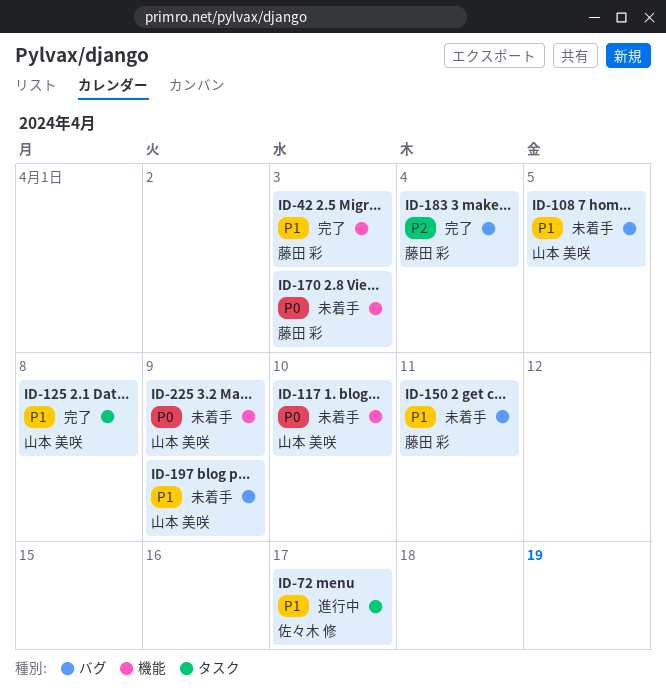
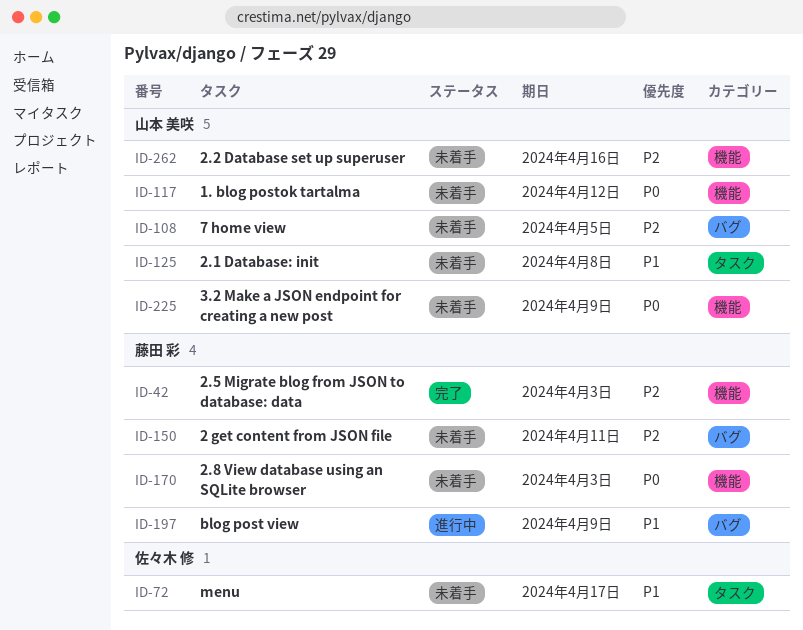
ID-42, priority: P1 -> P2
ID-72, status: 進行中 -> 未着手
ID-108, priority: P1 -> P2
ID-117, due: Apr 10 -> Apr 12
ID-125, status: 完了 -> 未着手
ID-150, priority: P1 -> P2
ID-183: present -> none
ID-197, status: 未着手 -> 進行中
ID-197, owner: 山本 美咲 -> 藤田 彩
ID-262: none -> present

